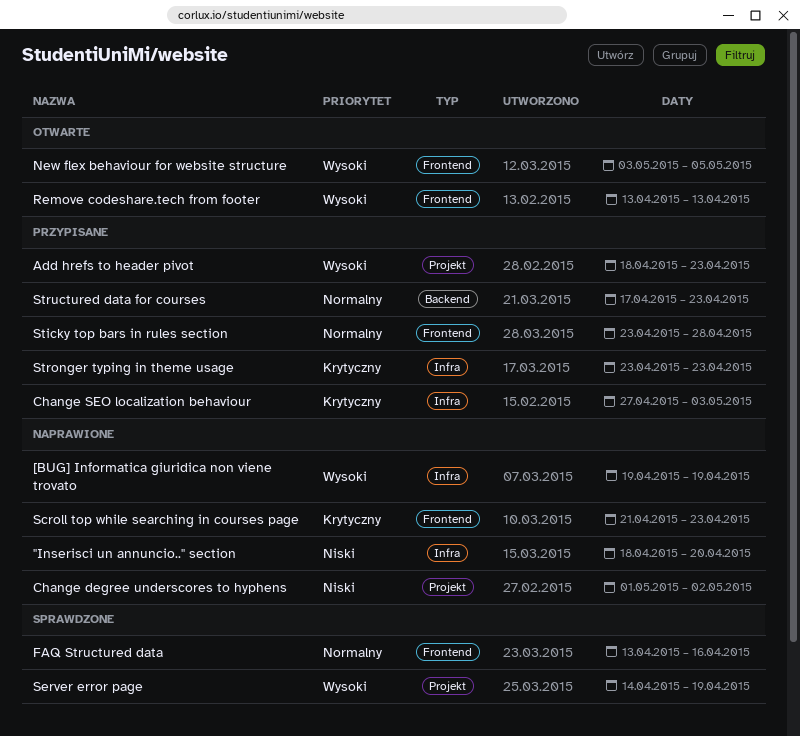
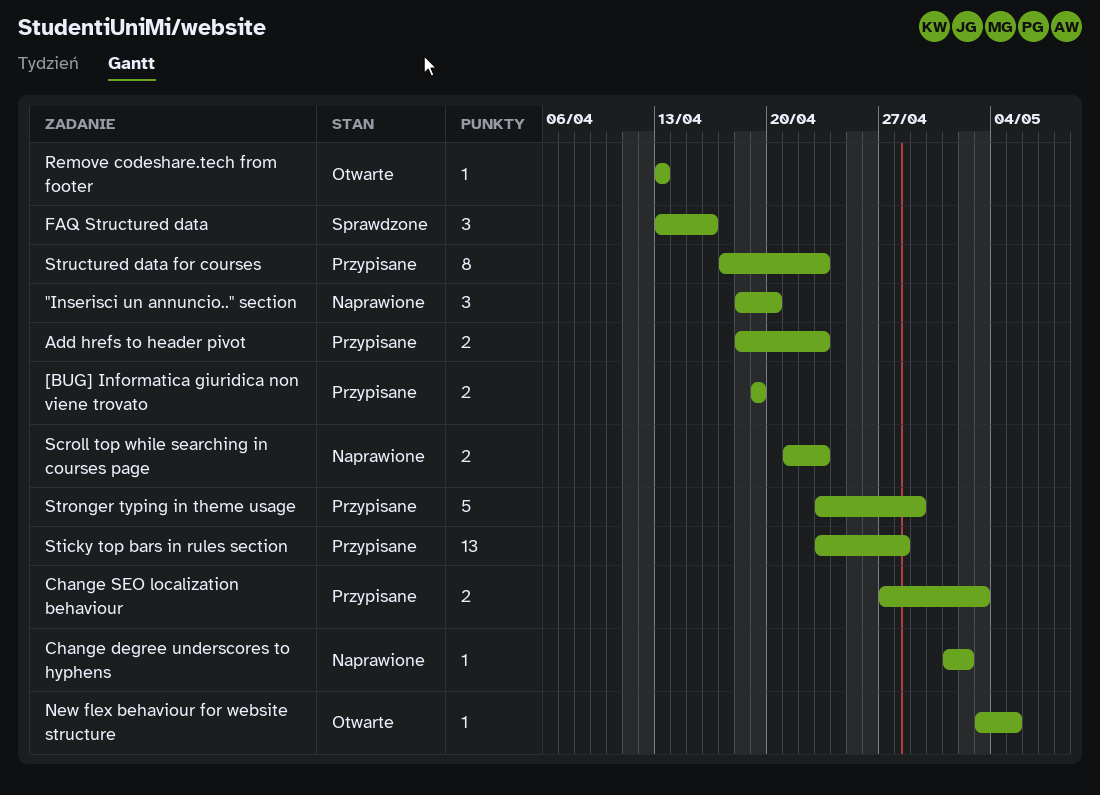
[BUG] Informatica giuridica non viene trovato, status: Naprawione -> Przypisane
Server error page: present -> none
Stronger typing in theme usage, due: Apr 23 -> Apr 29

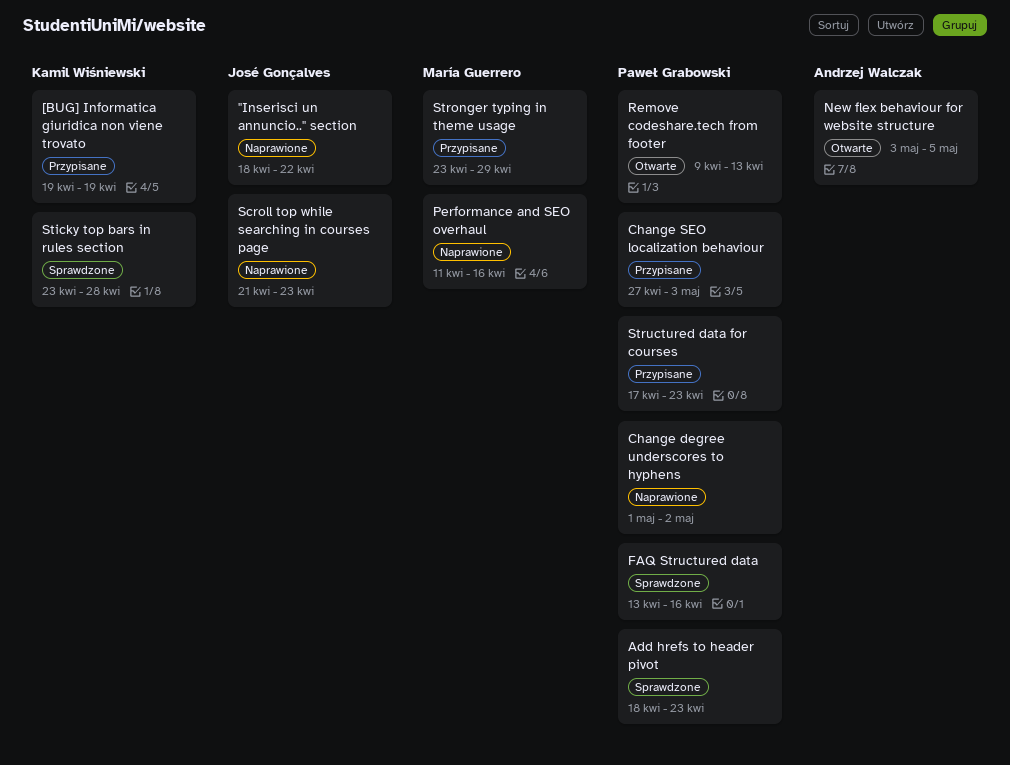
"Inserisci un annuncio.." section, due: Apr 20 -> Apr 22
Add hrefs to header pivot, status: Przypisane -> Sprawdzone
Performance and SEO overhaul: none -> present
Remove codeshare.tech from footer, start: Apr 13 -> Apr 9
Sticky top bars in rules section, status: Przypisane -> Sprawdzone

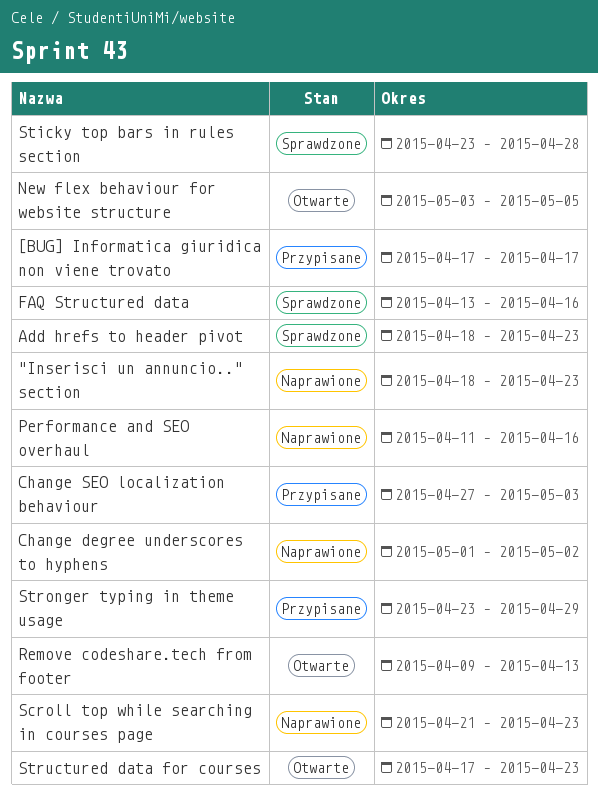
"Inserisci un annuncio.." section, due: Apr 22 -> Apr 23
[BUG] Informatica giuridica non viene trovato, start: Apr 19 -> Apr 17
[BUG] Informatica giuridica non viene trovato, due: Apr 19 -> Apr 17
Structured data for courses, status: Przypisane -> Otwarte

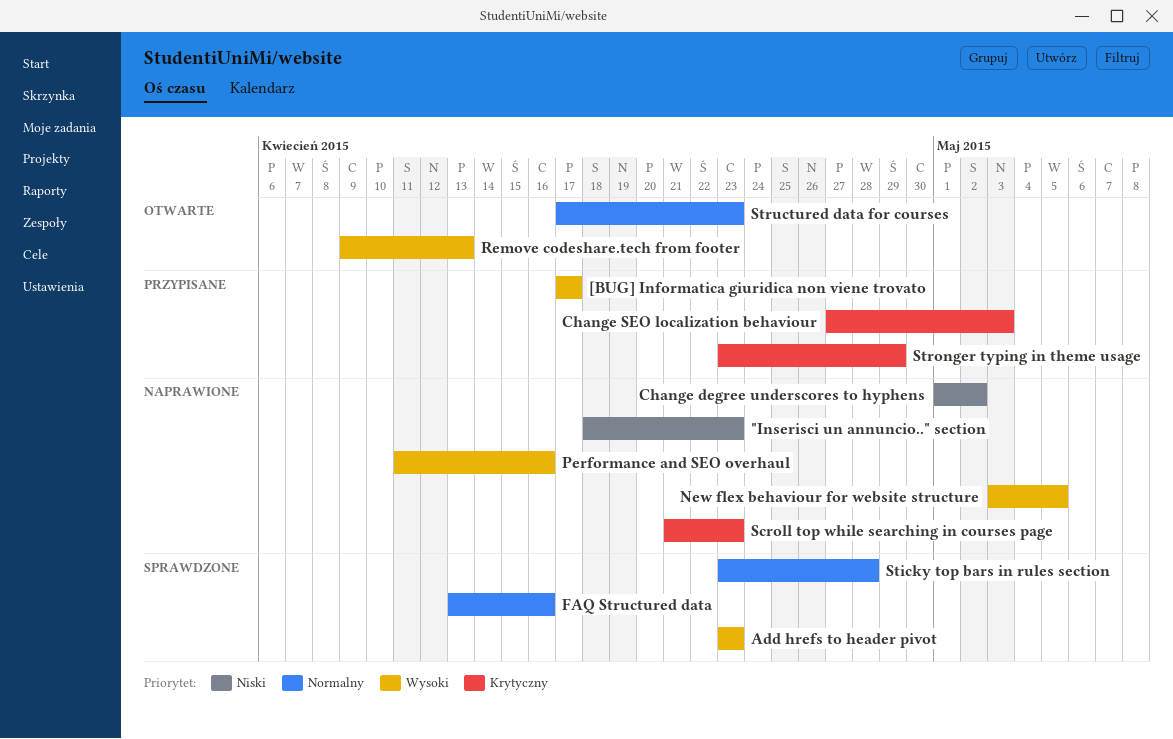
Add hrefs to header pivot, start: Apr 18 -> Apr 23
New flex behaviour for website structure, status: Otwarte -> Naprawione

